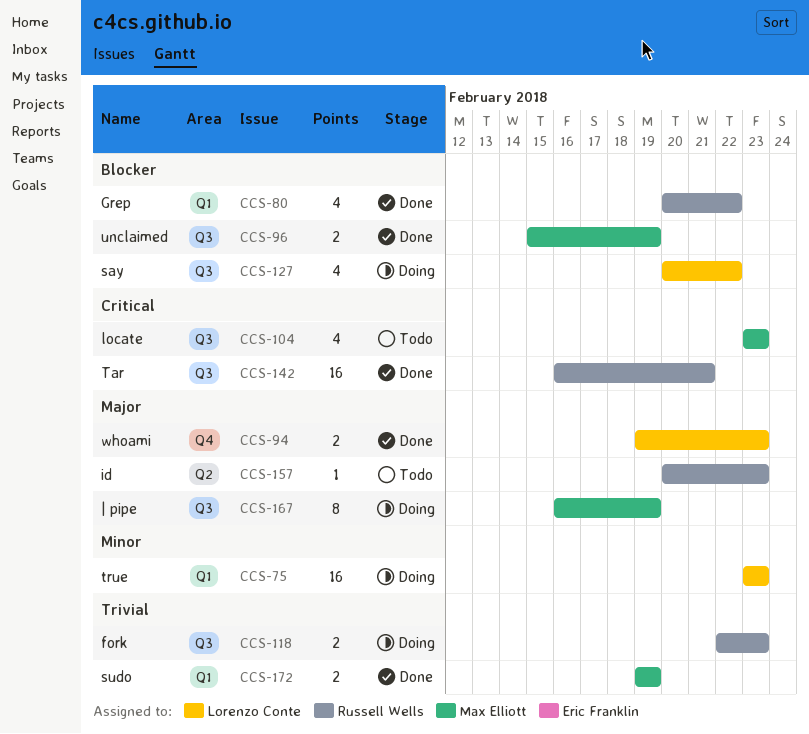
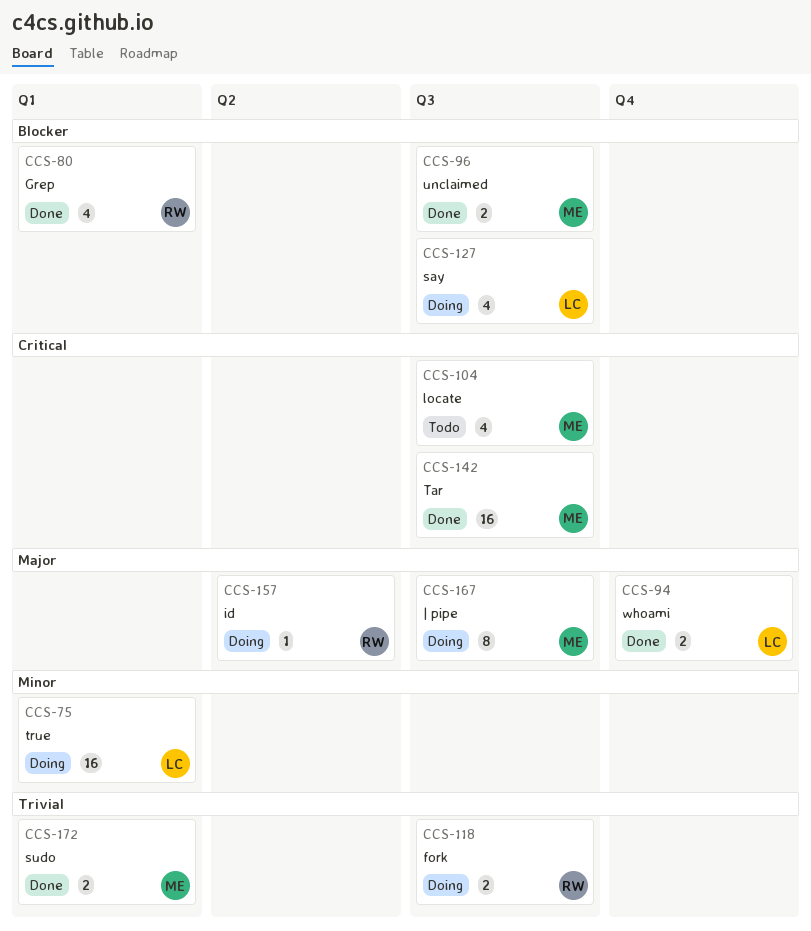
CCS-142, owner: Russell Wells -> Max Elliott
CCS-157, status: Todo -> Doing

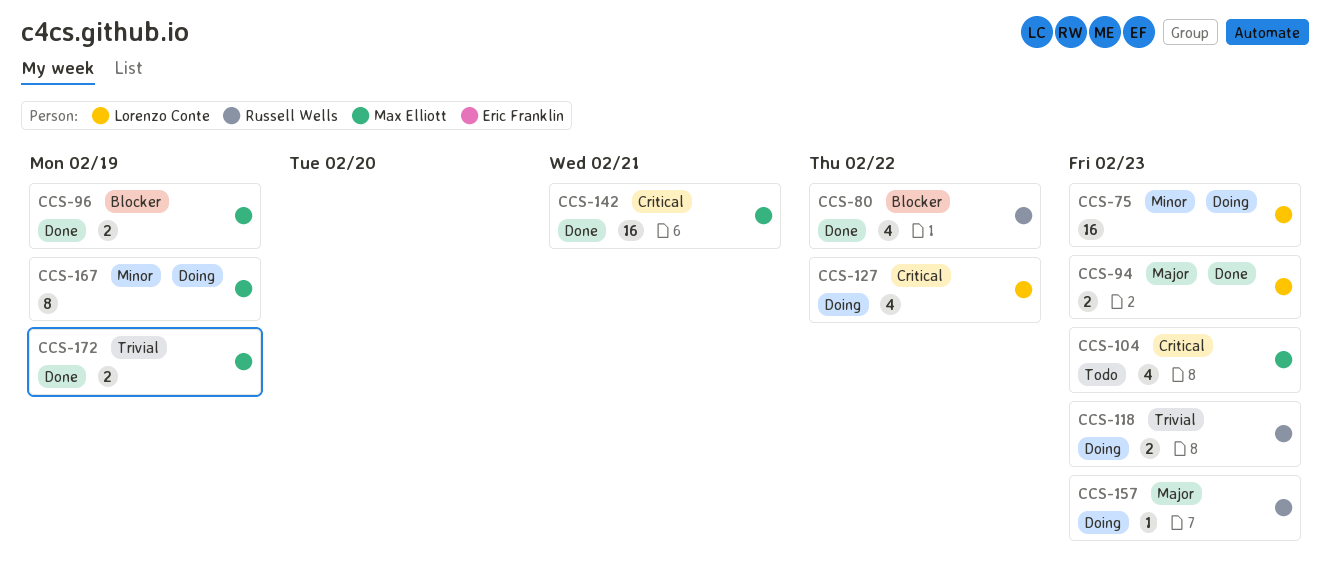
CCS-127, priority: Blocker -> Critical
CCS-167, priority: Major -> Minor

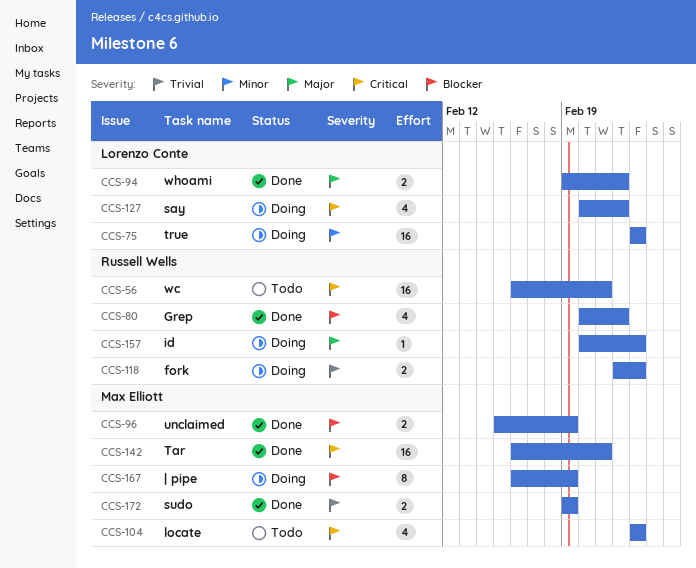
CCS-56: none -> present
CCS-94, due: Feb 23 -> Feb 22
CCS-167, priority: Minor -> Blocker

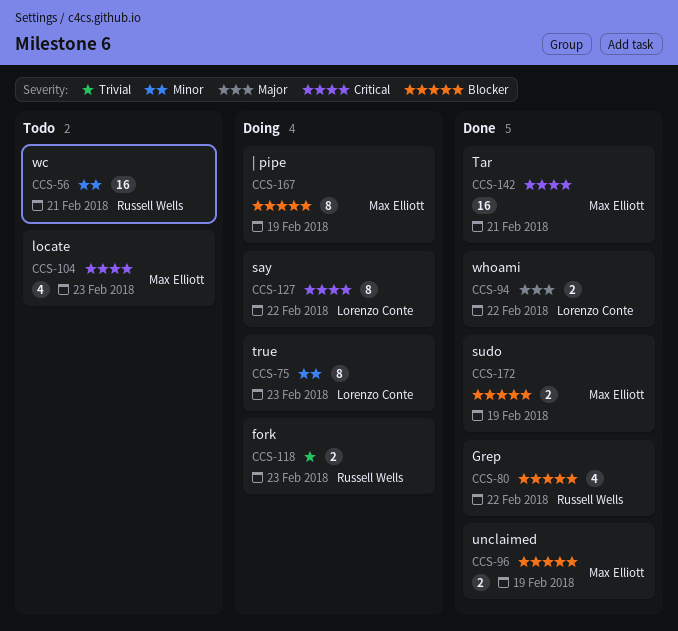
CCS-56, priority: Critical -> Minor
CCS-75, estimate: 16 -> 8
CCS-127, estimate: 4 -> 8
CCS-157: present -> none
CCS-172, priority: Trivial -> Blocker

